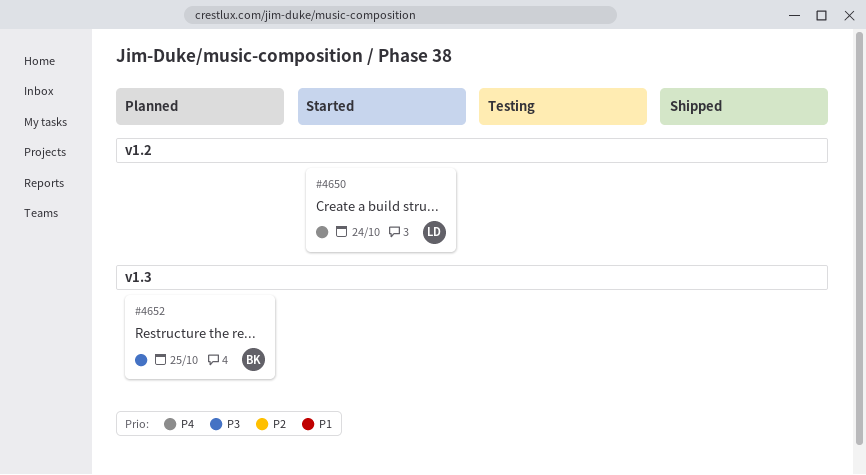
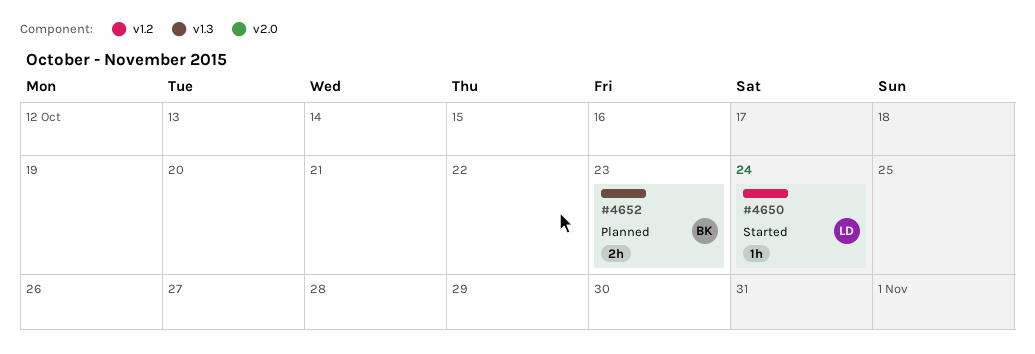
#4652, due: Oct 25 -> Oct 23

